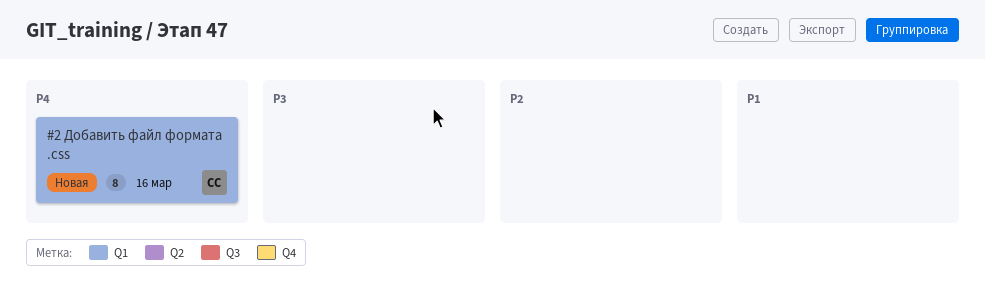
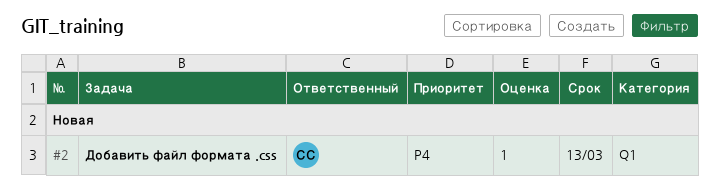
#2, estimate: 8 -> 1
#2, due: Mar 16 -> Mar 13

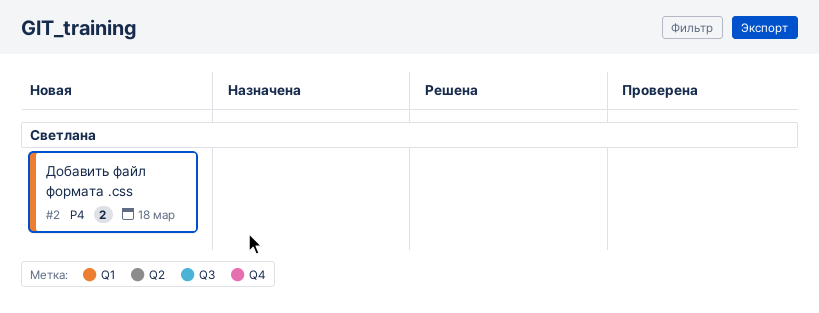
#2, estimate: 1 -> 2
#2, due: Mar 13 -> Mar 18

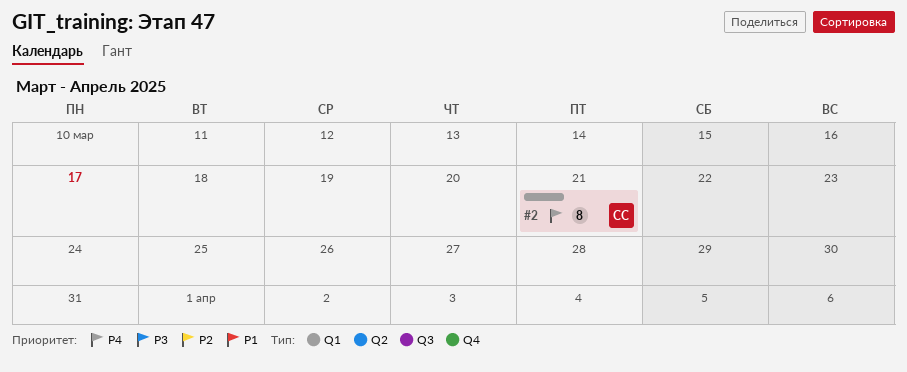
#2, estimate: 2 -> 8
#2, due: Mar 18 -> Mar 21

